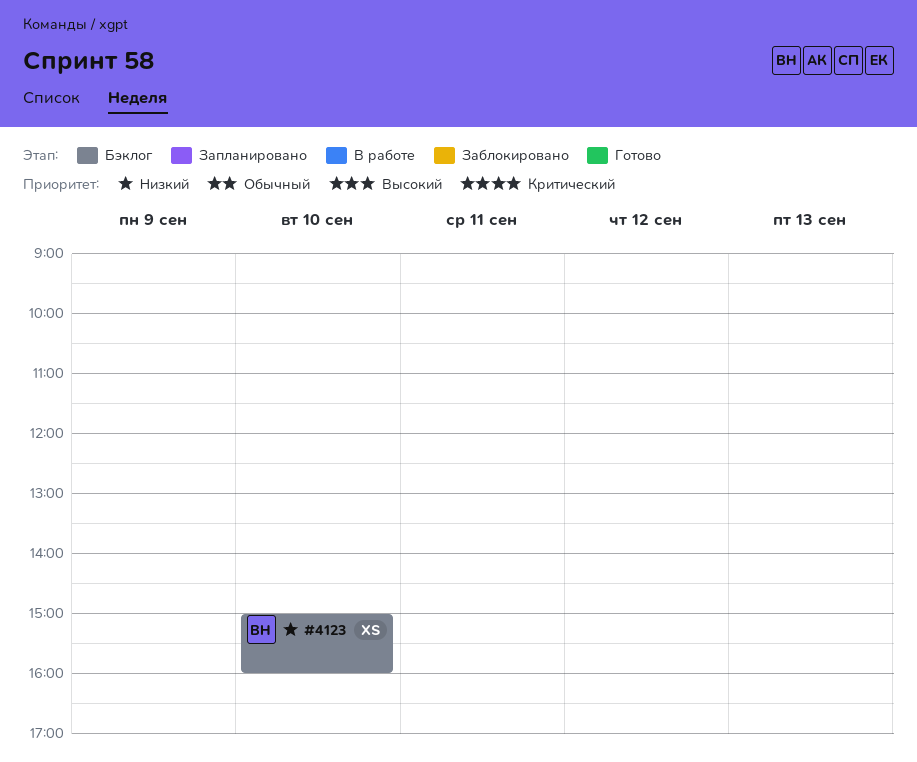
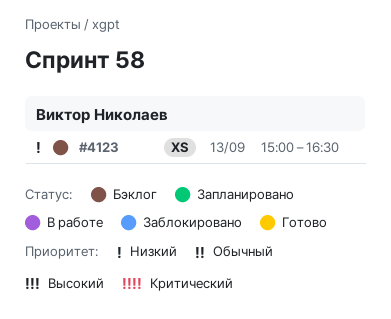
#4123, day: Sep 10 -> Sep 13
#4123, ends: 16:00 -> 16:30

